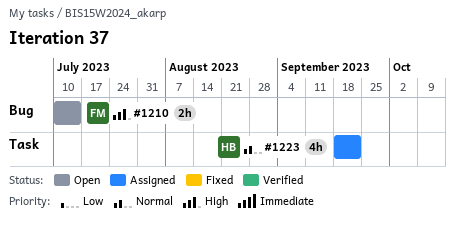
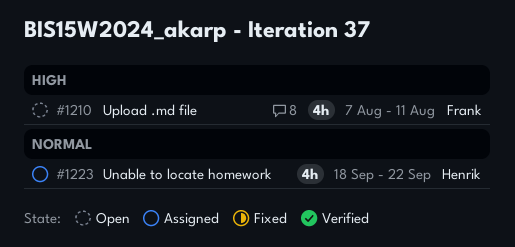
#1210, estimate: 2h -> 4h
#1210, start: Jul 10 -> Aug 7
#1210, due: Jul 14 -> Aug 11

